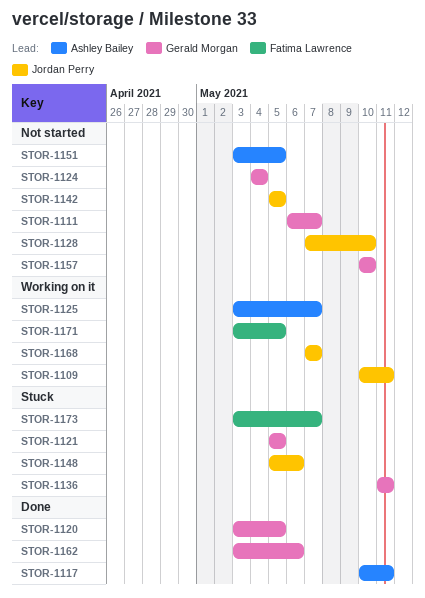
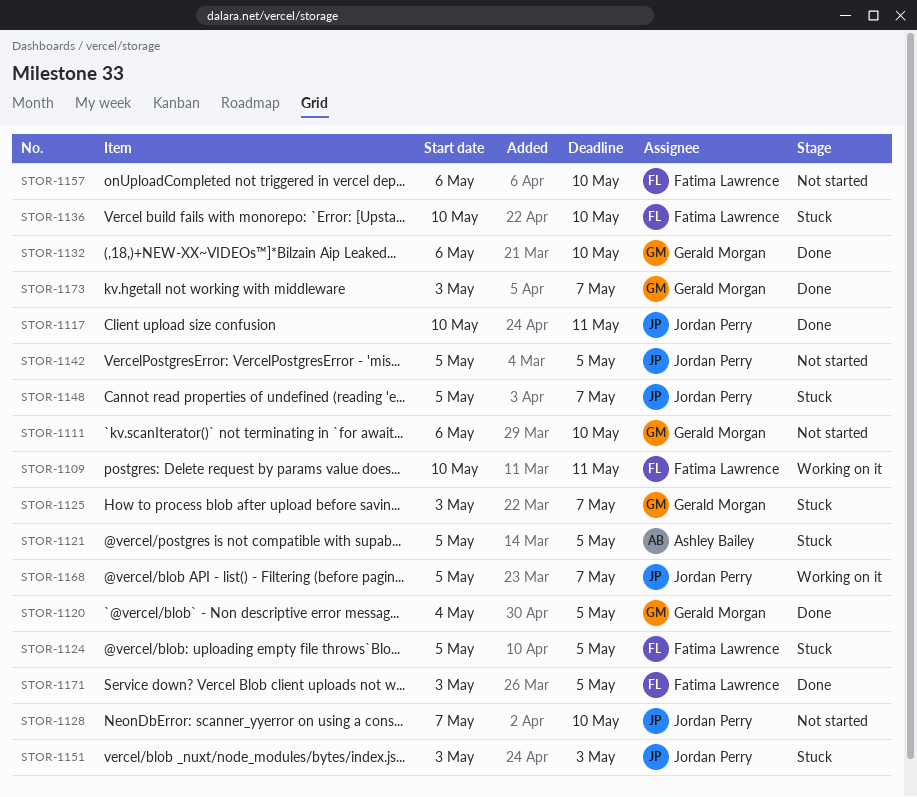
STOR-1109, owner: Jordan Perry -> Fatima Lawrence
STOR-1111, due: May 7 -> May 10
STOR-1117, owner: Ashley Bailey -> Jordan Perry
STOR-1120, start: May 3 -> May 4
STOR-1121, owner: Gerald Morgan -> Ashley Bailey
STOR-1124, status: Not started -> Stuck
STOR-1124, owner: Gerald Morgan -> Fatima Lawrence
STOR-1124, start: May 4 -> May 5
STOR-1124, due: May 4 -> May 5
STOR-1125, status: Working on it -> Stuck
STOR-1125, owner: Ashley Bailey -> Gerald Morgan
STOR-1132: none -> present
STOR-1136, owner: Gerald Morgan -> Fatima Lawrence
STOR-1136, start: May 11 -> May 10
STOR-1136, due: May 11 -> May 10
STOR-1148, due: May 6 -> May 7
STOR-1151, status: Not started -> Stuck
STOR-1151, owner: Ashley Bailey -> Jordan Perry
STOR-1151, due: May 5 -> May 3
STOR-1157, owner: Gerald Morgan -> Fatima Lawrence
STOR-1157, start: May 10 -> May 6
STOR-1162: present -> none
STOR-1168, start: May 7 -> May 5
STOR-1171, status: Working on it -> Done
STOR-1173, status: Stuck -> Done
STOR-1173, owner: Fatima Lawrence -> Gerald Morgan

